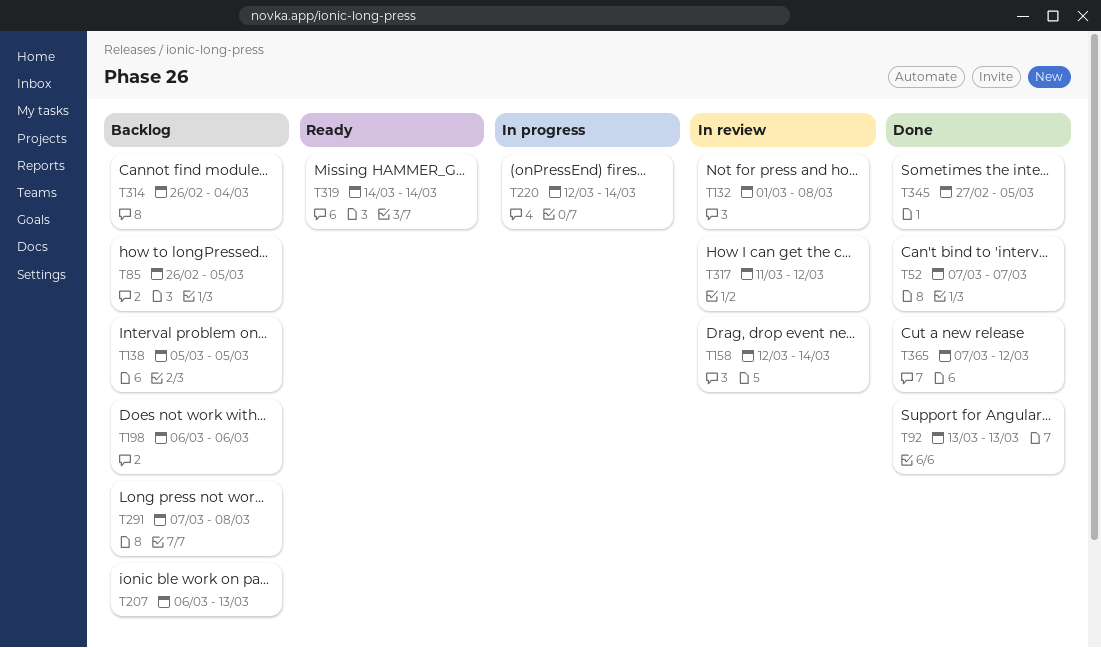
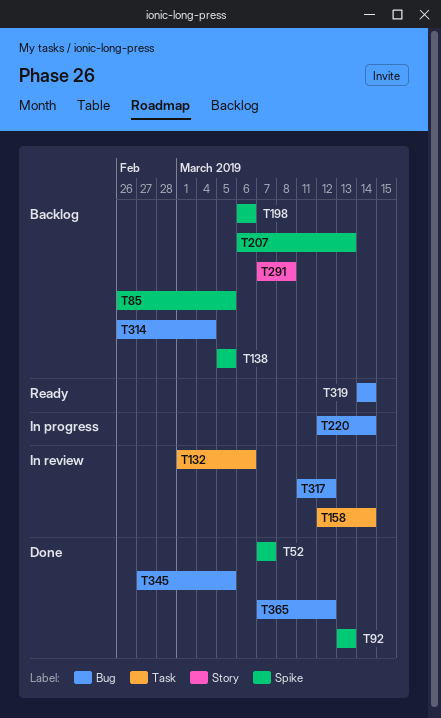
T132, due: Mar 8 -> Mar 6

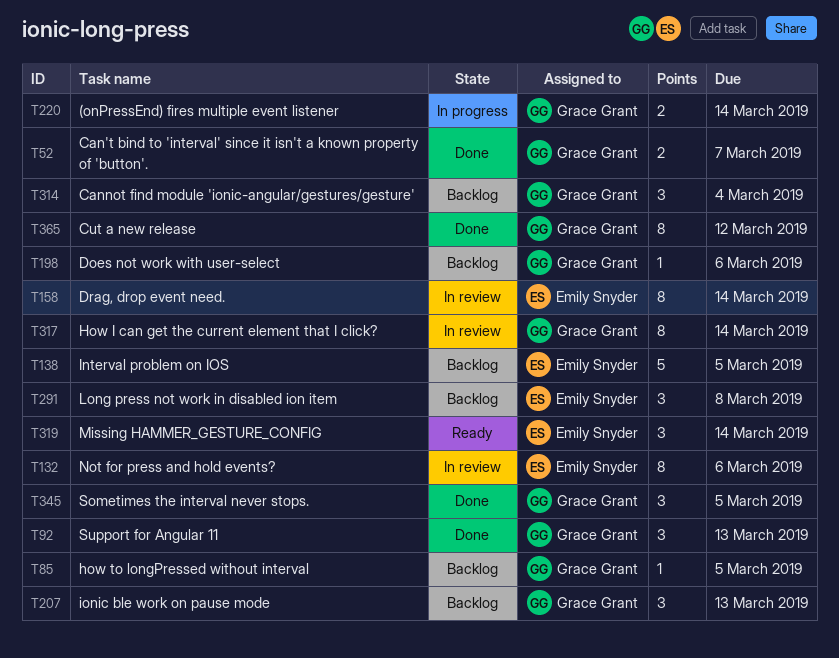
T317, due: Mar 12 -> Mar 14

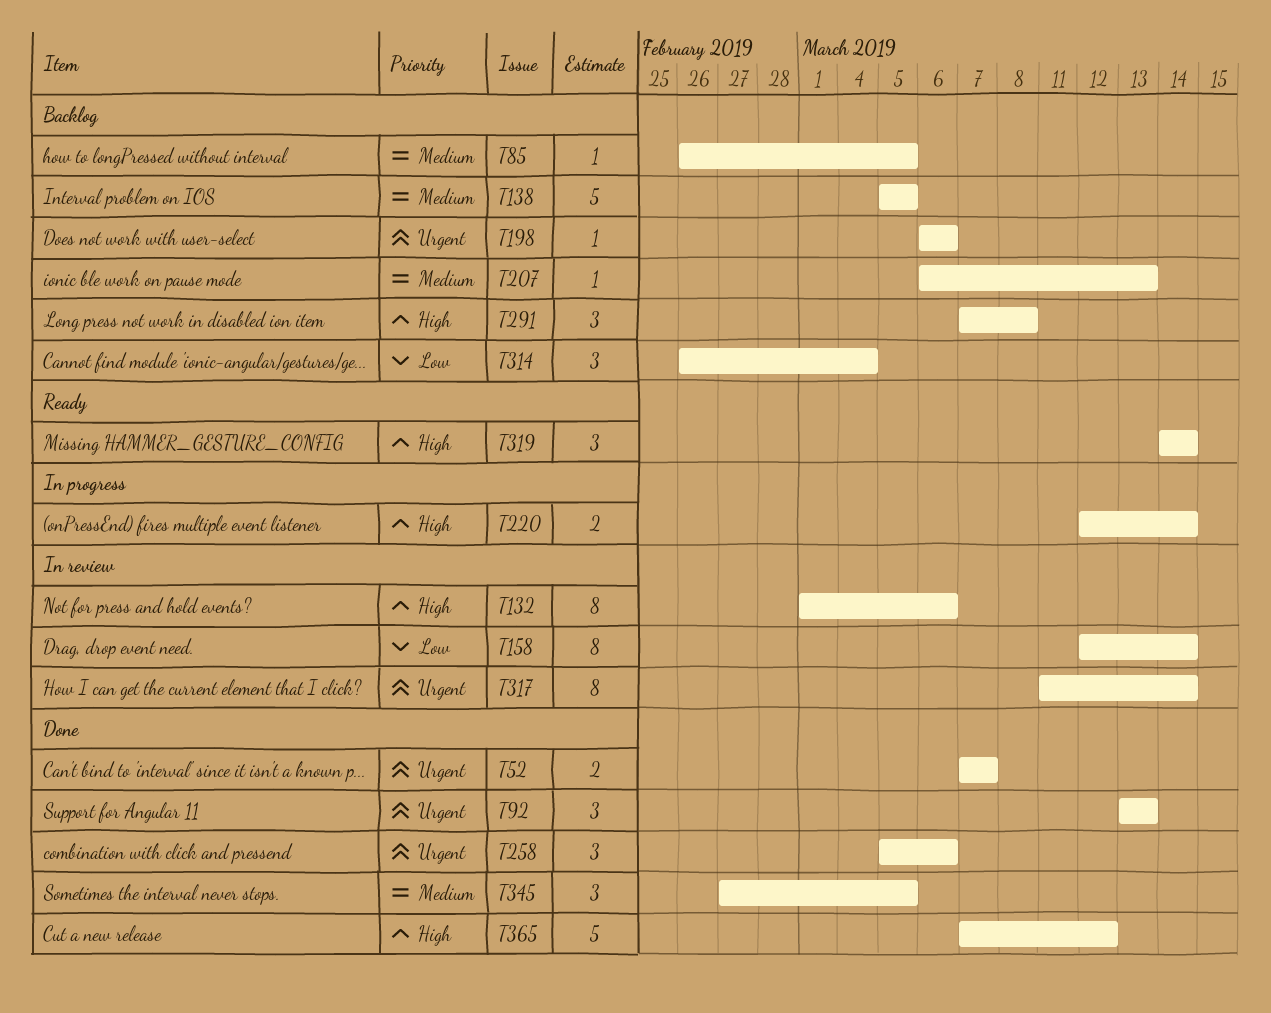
T207, estimate: 3 -> 1
T258: none -> present
T365, estimate: 8 -> 5

